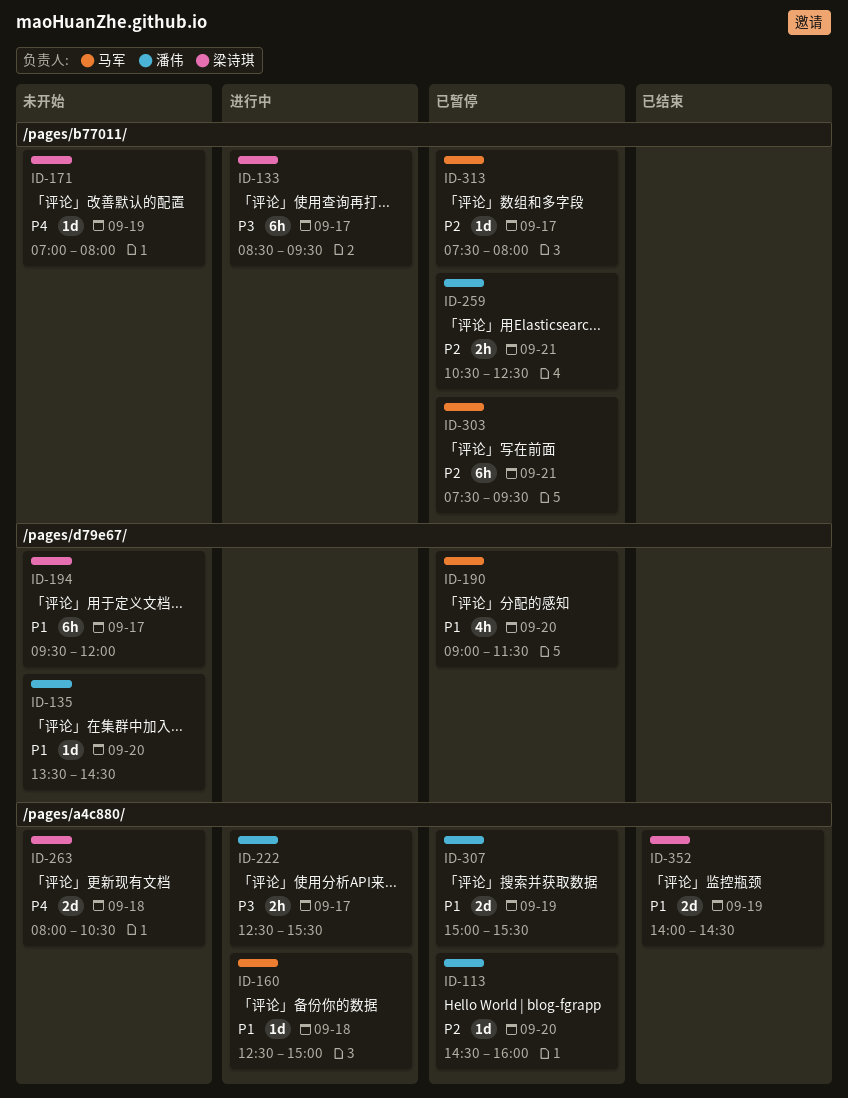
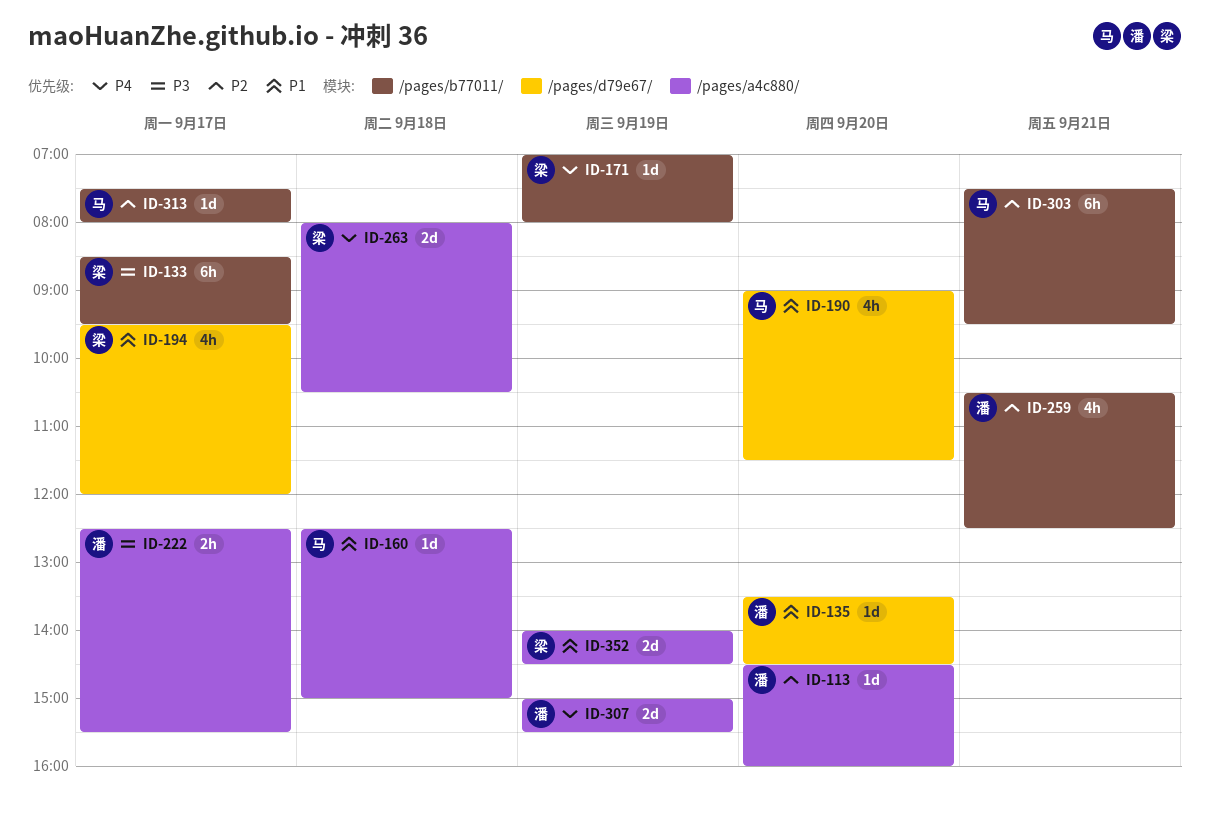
ID-194, estimate: 6h -> 4h
ID-259, estimate: 2h -> 4h
ID-307, priority: P1 -> P4

